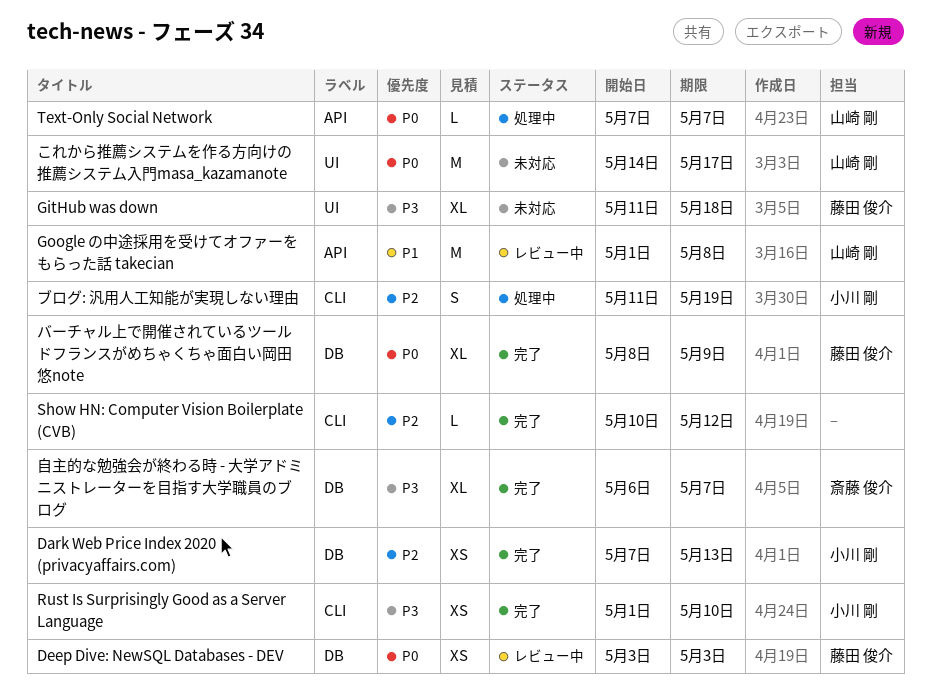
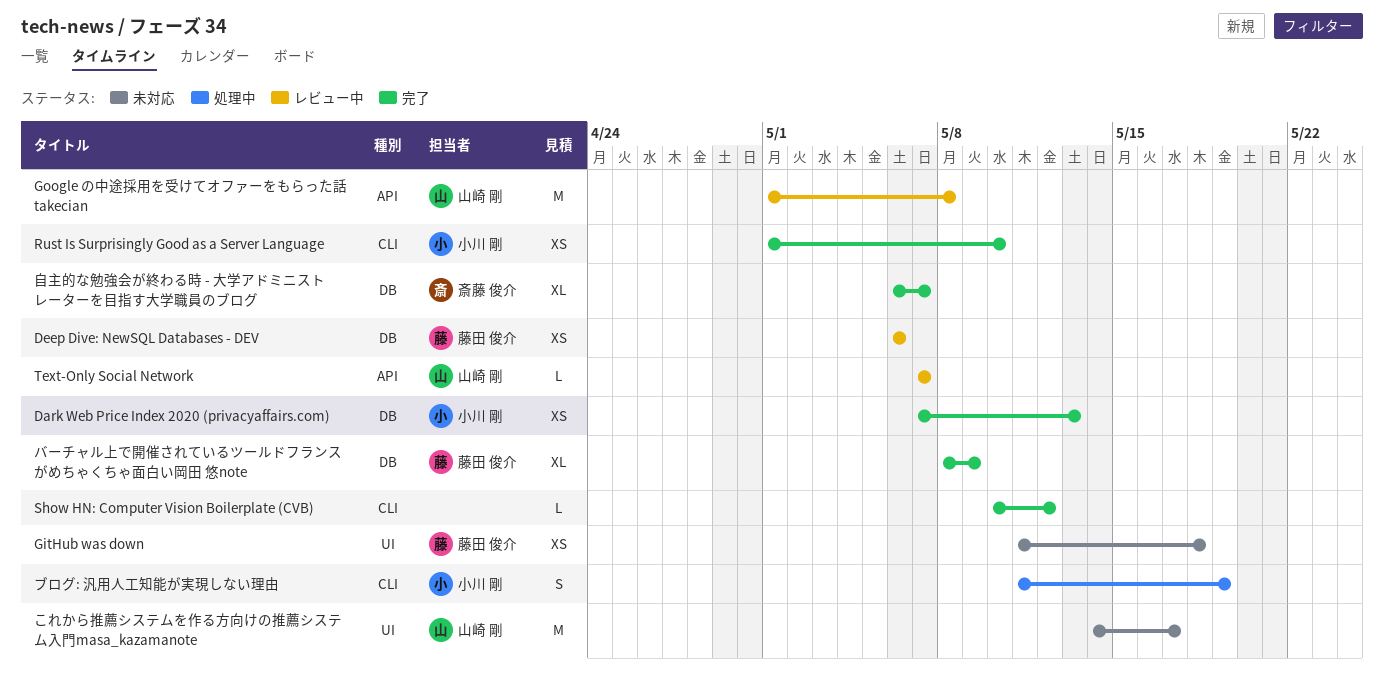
Deep Dive: NewSQL Databases - DEV, start: May 3 -> May 6
Deep Dive: NewSQL Databases - DEV, due: May 3 -> May 6
GitHub was down, estimate: XL -> XS
Text-Only Social Network, status: 処理中 -> レビュー中

